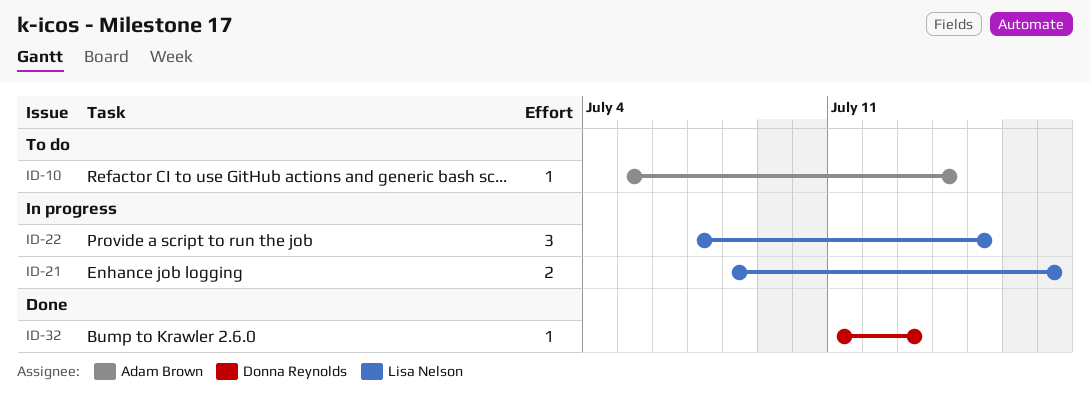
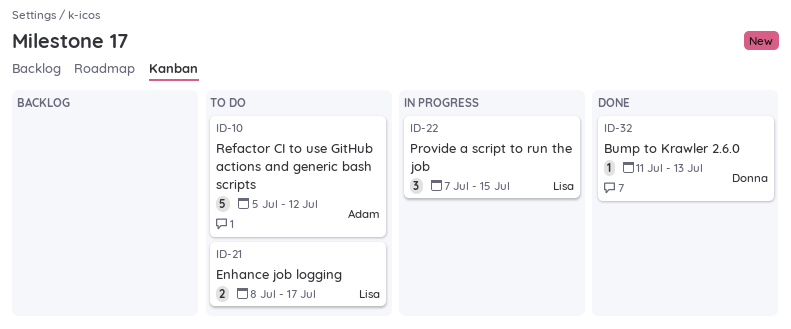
ID-10, estimate: 1 -> 5
ID-10, due: Jul 14 -> Jul 12
ID-21, status: In progress -> To do

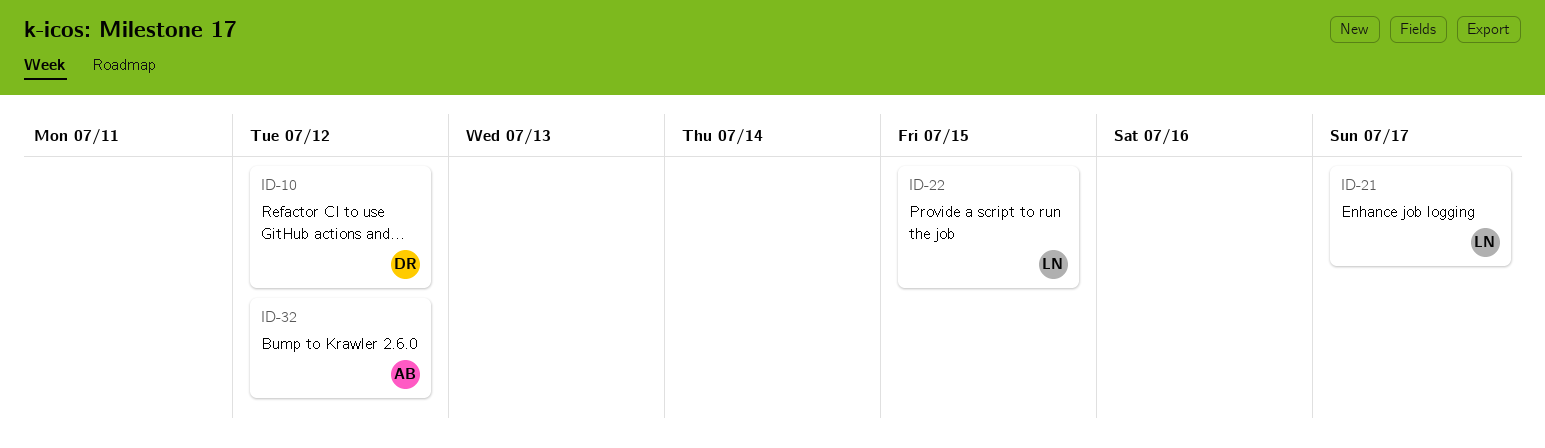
ID-10, owner: Adam -> Donna
ID-32, owner: Donna -> Adam
ID-32, due: Jul 13 -> Jul 12

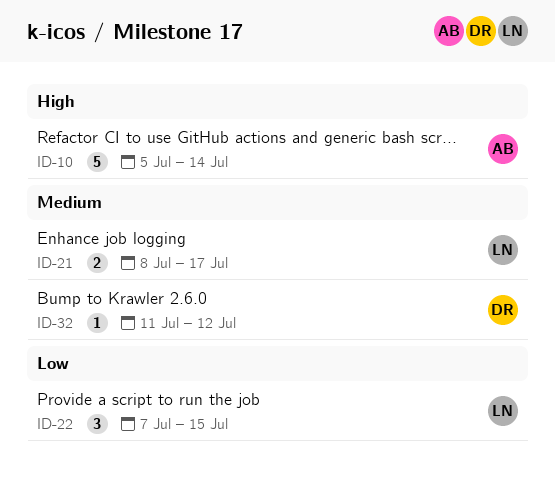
ID-10, owner: DR -> AB
ID-10, due: Jul 12 -> Jul 14
ID-32, owner: AB -> DR

